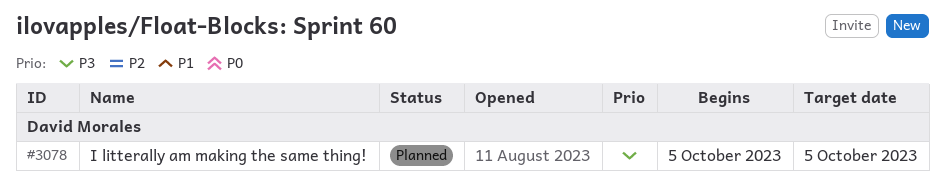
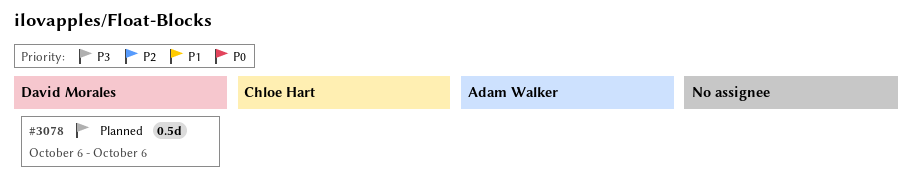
#3078, start: Oct 5 -> Oct 6
#3078, due: Oct 5 -> Oct 6

